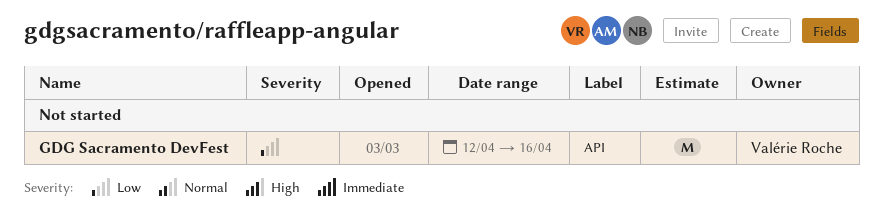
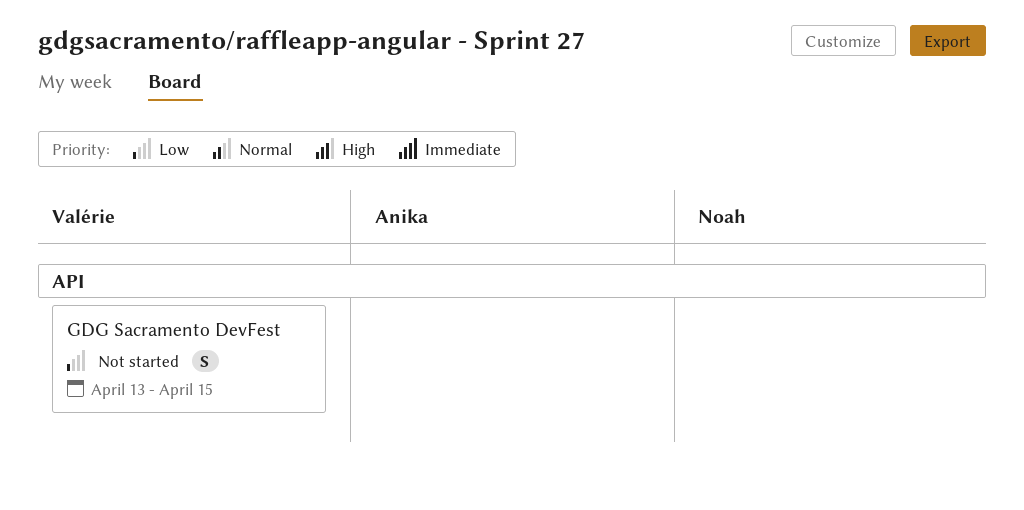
GDG Sacramento DevFest, estimate: M -> S
GDG Sacramento DevFest, start: Apr 12 -> Apr 13
GDG Sacramento DevFest, due: Apr 16 -> Apr 15

